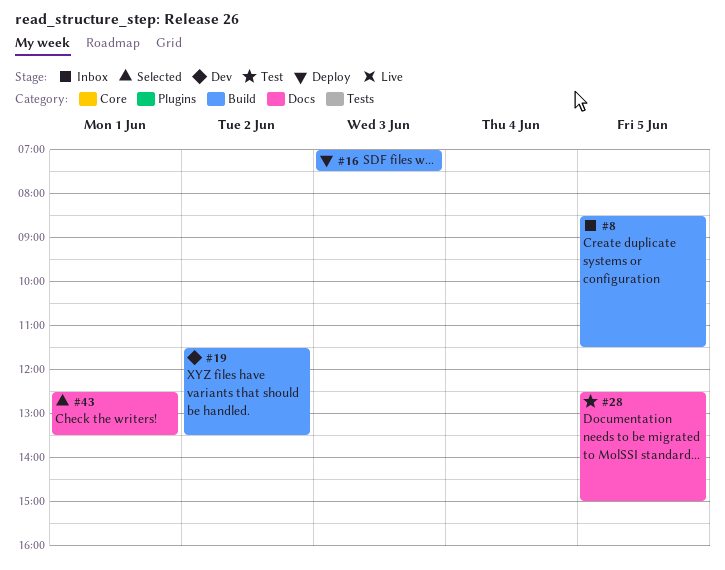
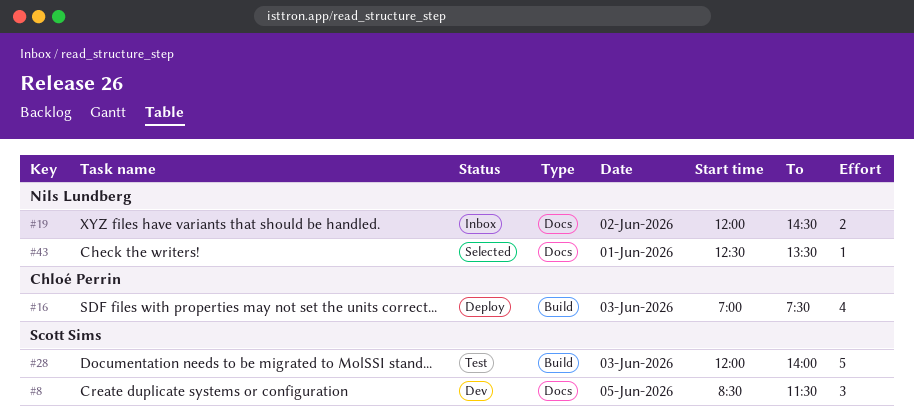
#8, status: Inbox -> Dev
#8, label: Build -> Docs
#19, status: Dev -> Inbox
#19, label: Build -> Docs
#19, begins: 11:30 -> 12:00
#19, ends: 13:30 -> 14:30
#28, label: Docs -> Build
#28, day: Jun 5 -> Jun 3
#28, begins: 12:30 -> 12:00
#28, ends: 15:00 -> 14:00

